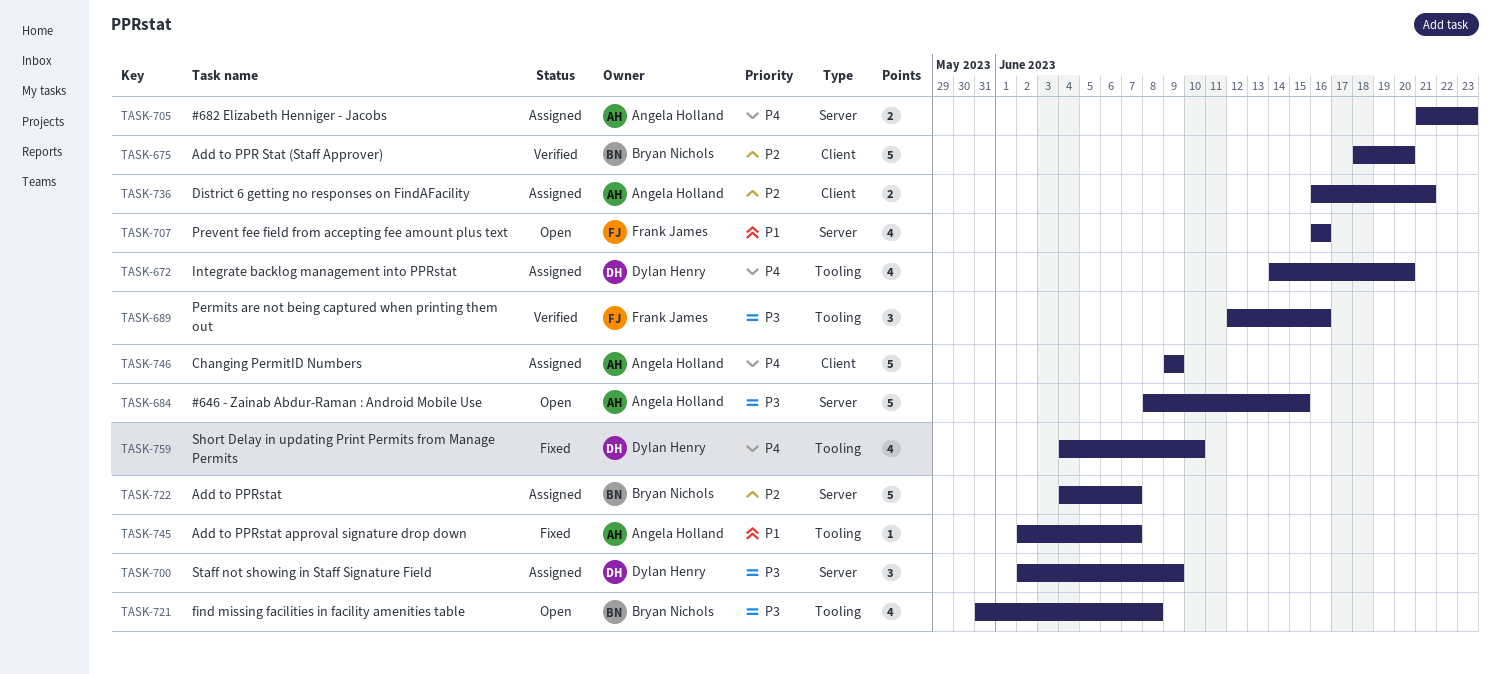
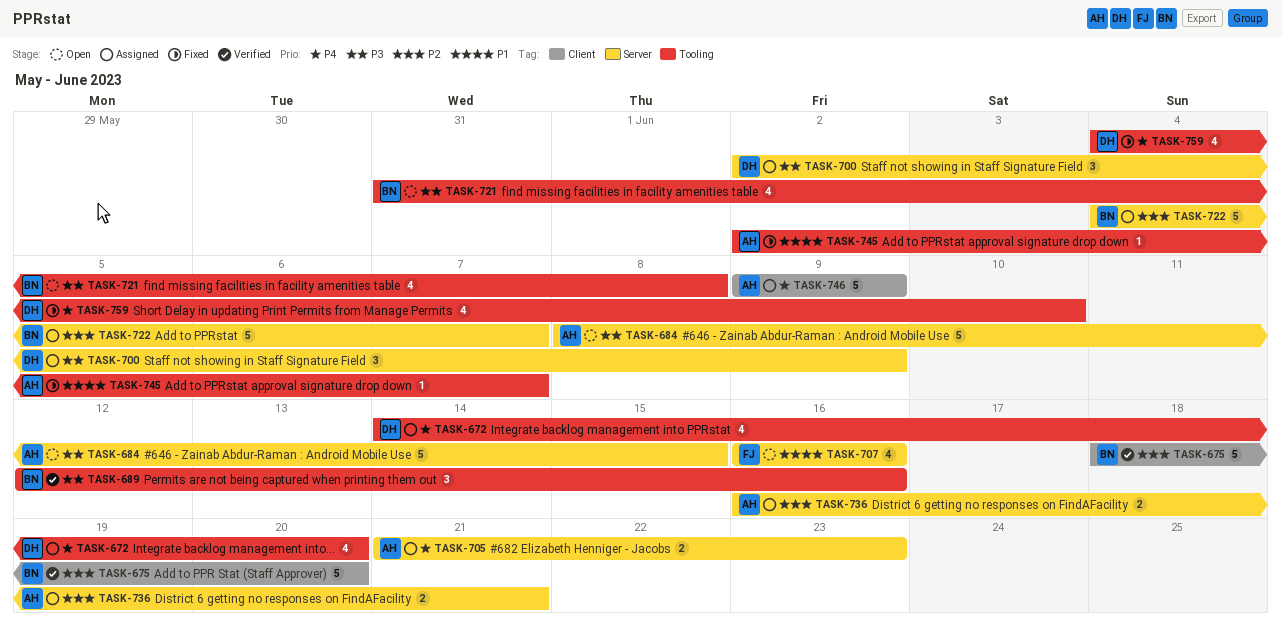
TASK-689, owner: Frank James -> Bryan Nichols
TASK-736, label: Client -> Server

